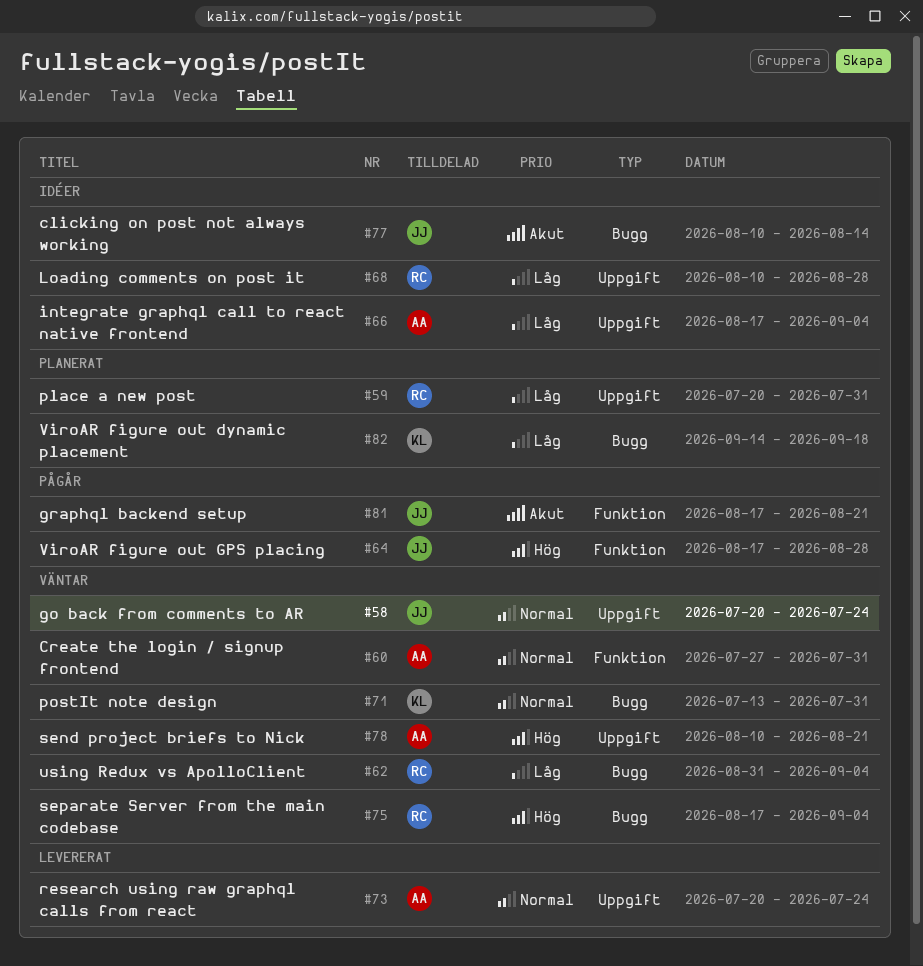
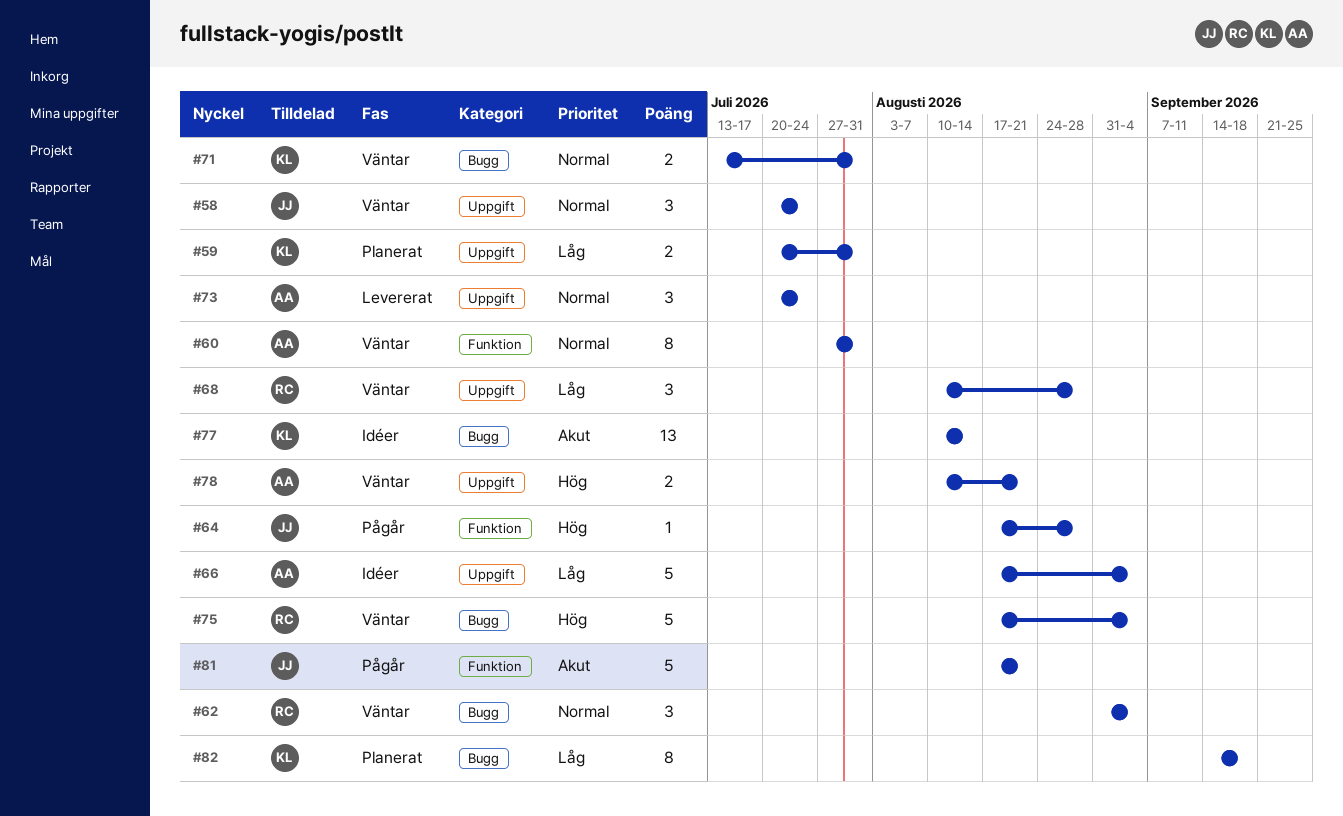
#59, owner: RC -> KL
#62, priority: Låg -> Normal
#68, status: Idéer -> Väntar
#77, owner: JJ -> KL

